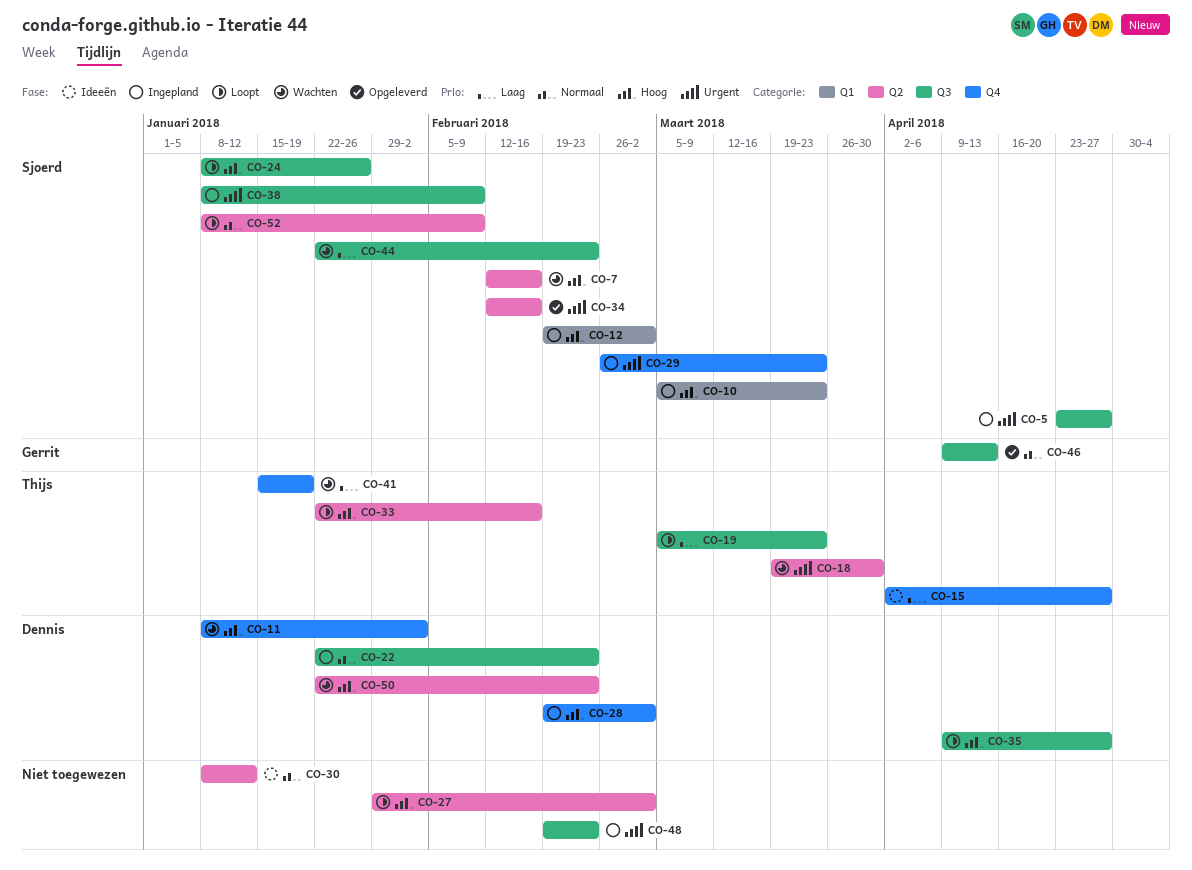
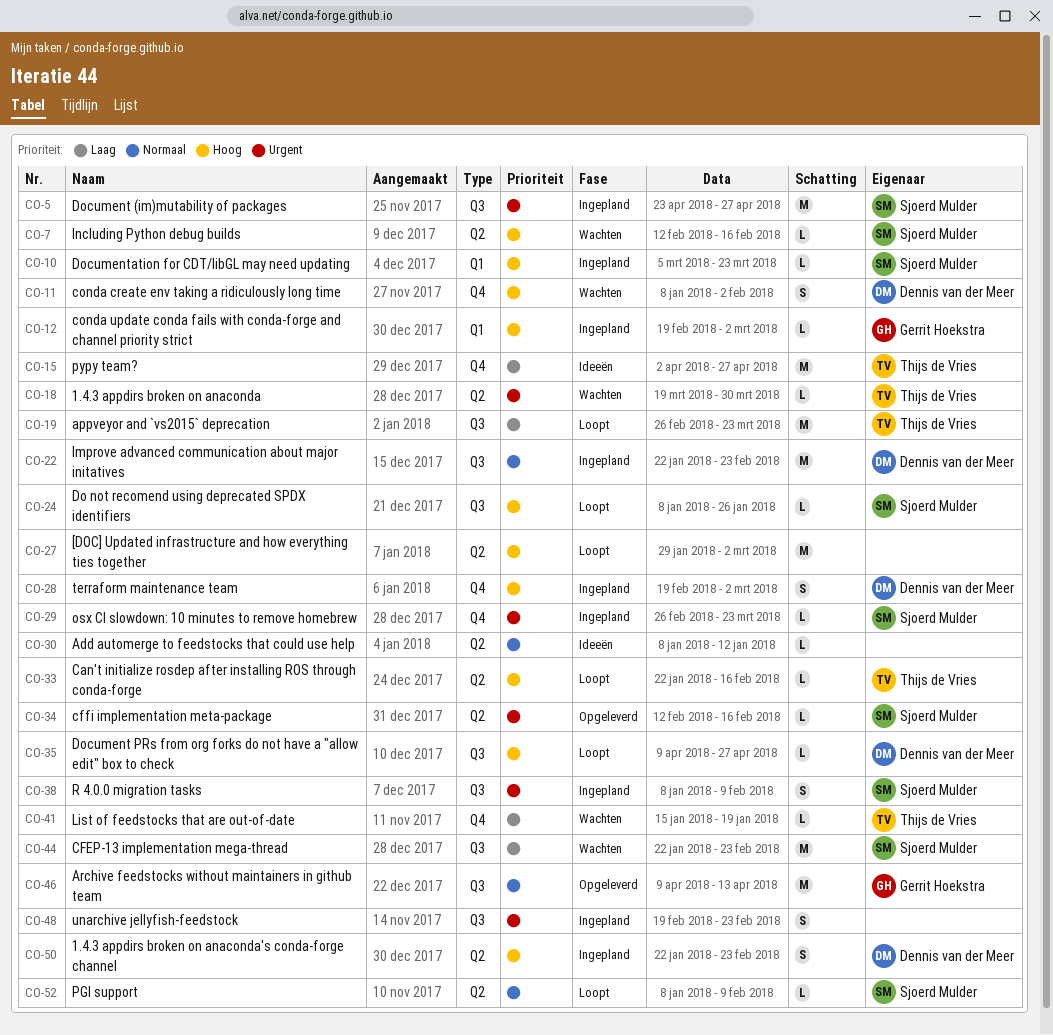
CO-12, owner: Sjoerd Mulder -> Gerrit Hoekstra
CO-19, start: Mar 5 -> Feb 26
CO-50, status: Wachten -> Ingepland

